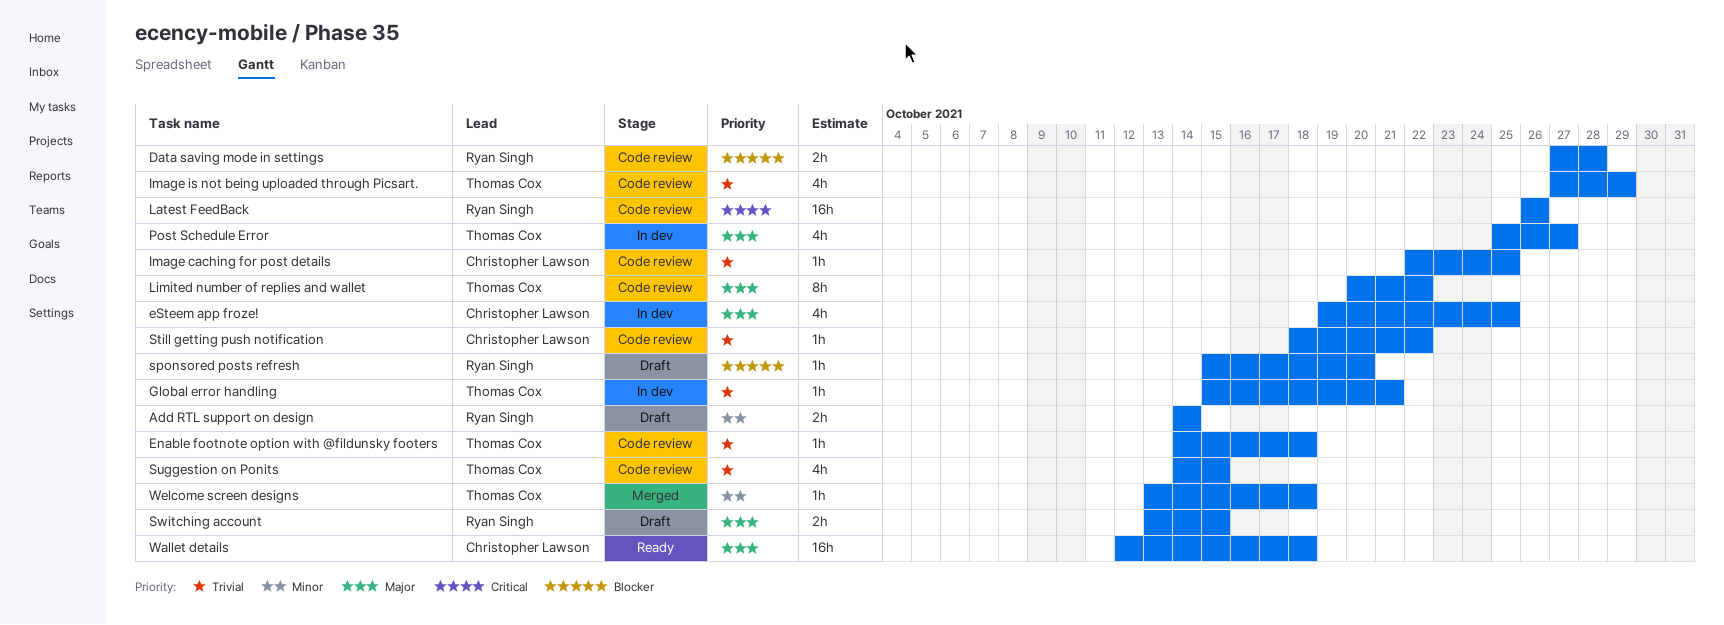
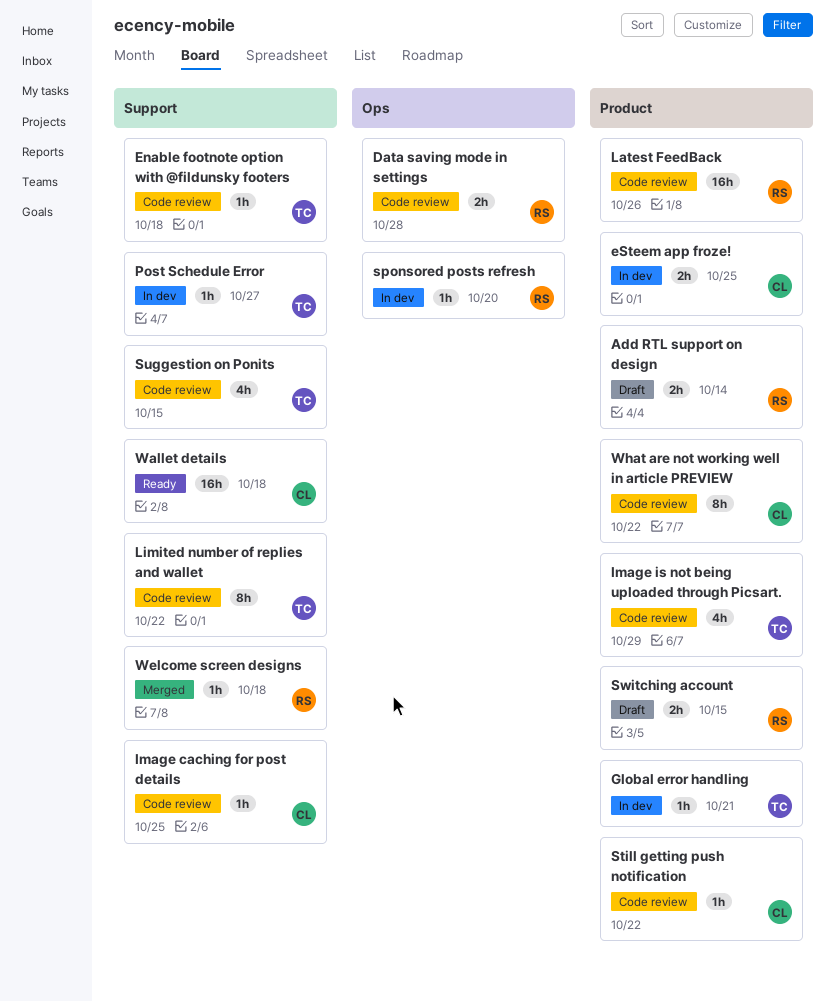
eSteem app froze!, estimate: 4h -> 2h
Post Schedule Error, estimate: 4h -> 1h
sponsored posts refresh, status: Draft -> In dev
Welcome screen designs, owner: Thomas Cox -> Ryan Singh
What are not working well in article PREVIEW: none -> present

